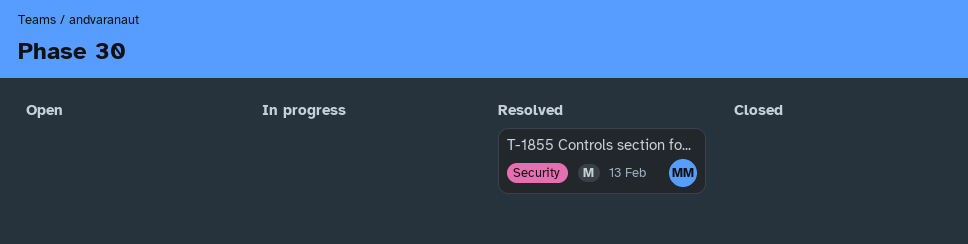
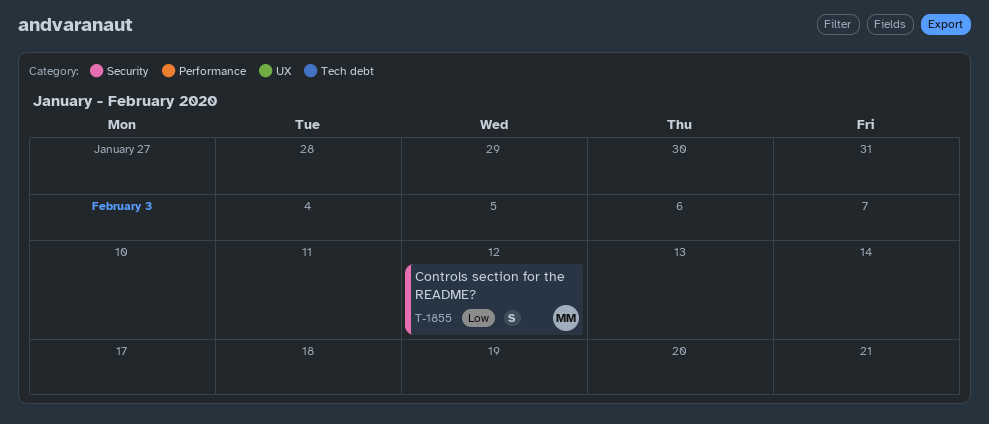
T-1855, estimate: M -> S
T-1855, due: Feb 13 -> Feb 12

